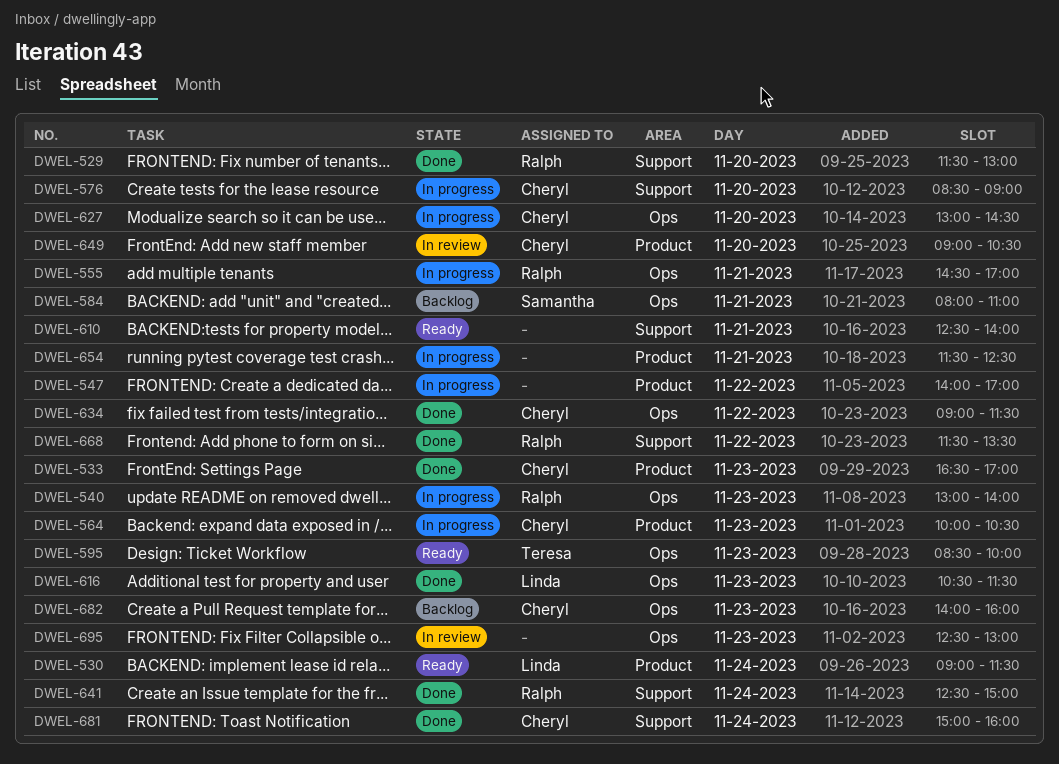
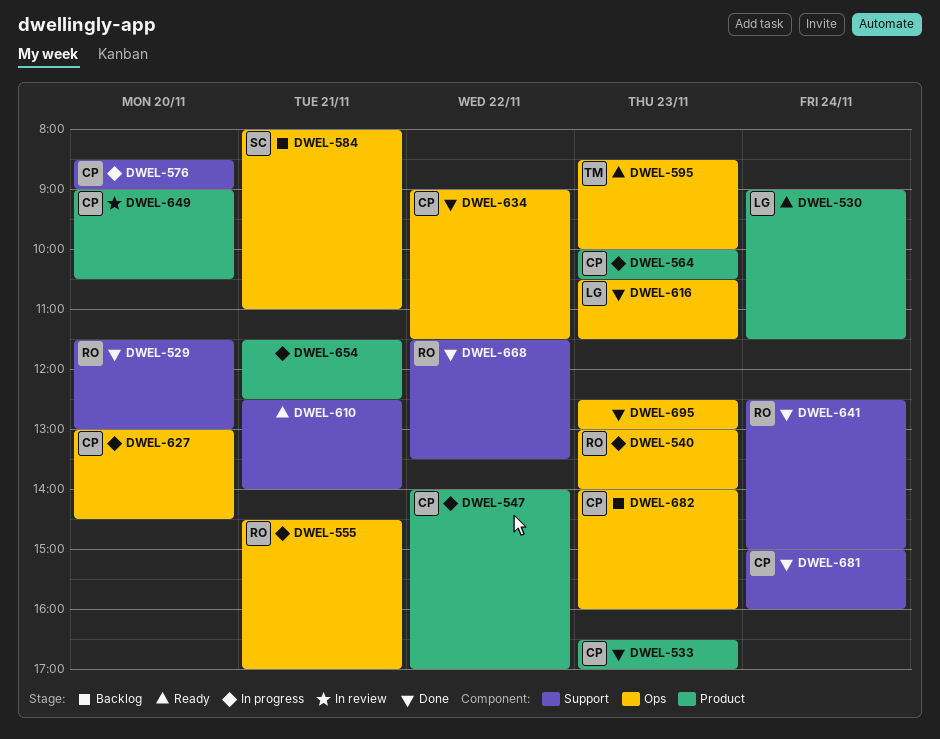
DWEL-547, owner: none -> Cheryl
DWEL-695, status: In review -> Done

